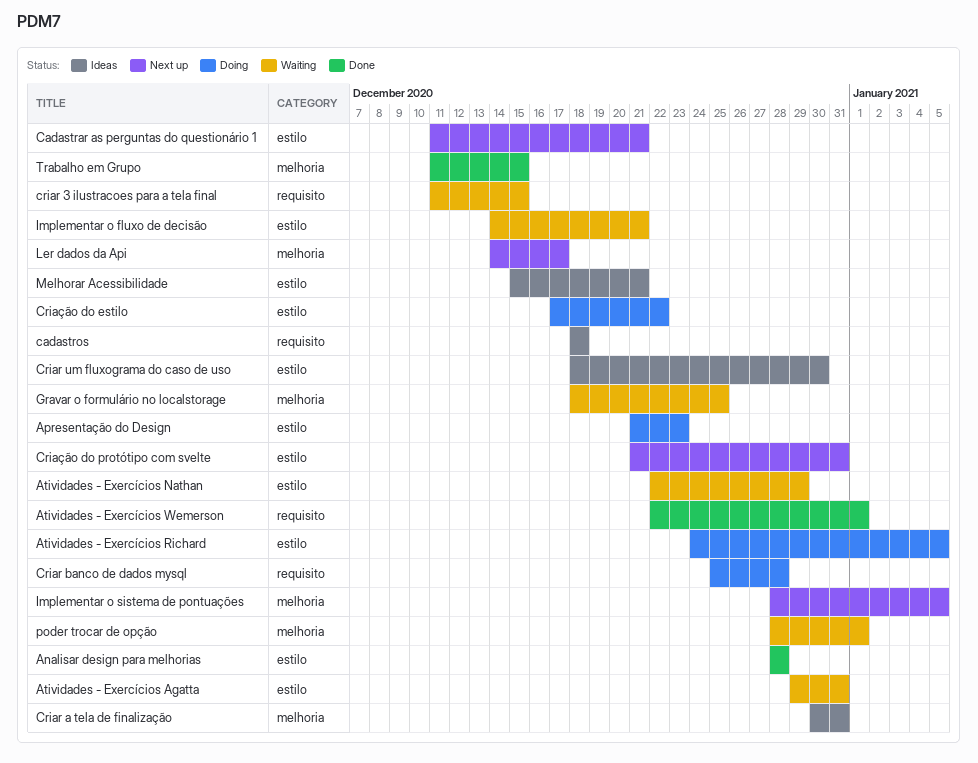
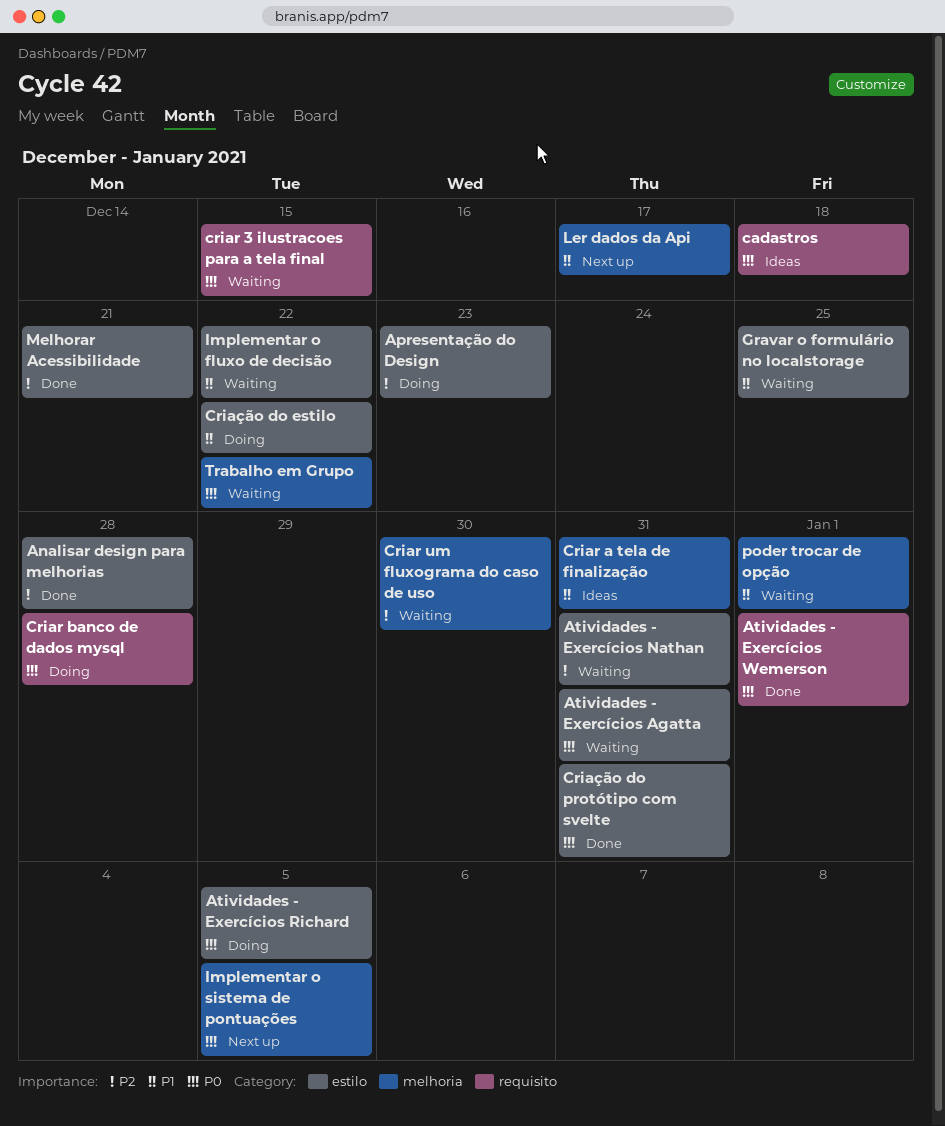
Atividades - Exercícios Nathan, due: Dec 29 -> Dec 31
Cadastrar as perguntas do questionário 1: present -> none
Criar um fluxograma do caso de uso, status: Ideas -> Waiting
Criar um fluxograma do caso de uso, label: estilo -> melhoria
Criação do protótipo com svelte, status: Next up -> Done
Gravar o formulário no localstorage, label: melhoria -> estilo
Implementar o fluxo de decisão, due: Dec 21 -> Dec 22
Melhorar Acessibilidade, status: Ideas -> Done
Trabalho em Grupo, status: Done -> Waiting
Trabalho em Grupo, due: Dec 15 -> Dec 22

